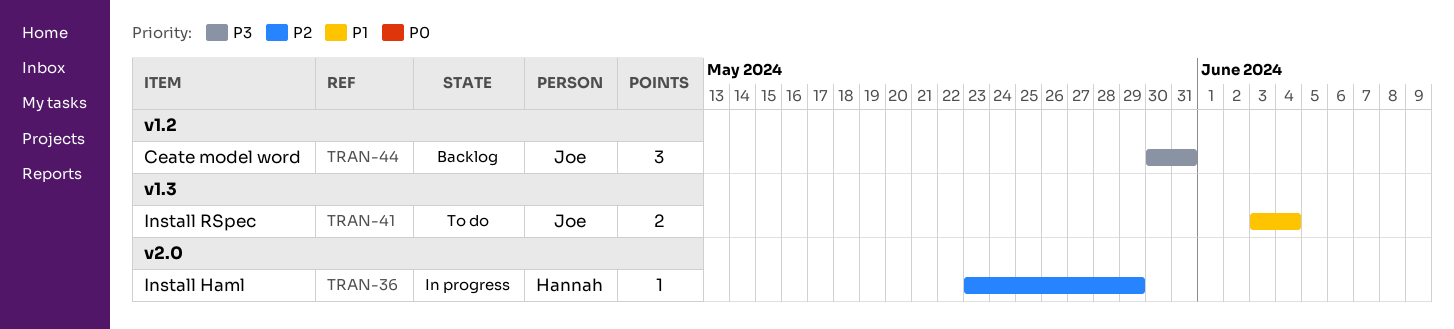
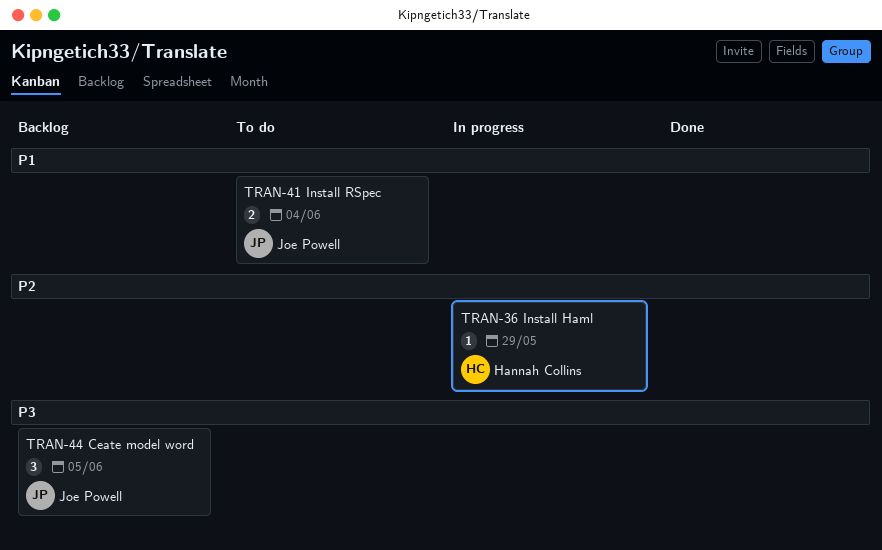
TRAN-44, due: May 31 -> Jun 5

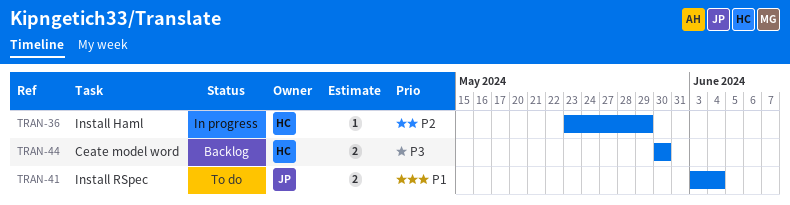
TRAN-44, owner: Joe Powell -> Hannah Collins
TRAN-44, estimate: 3 -> 2
TRAN-44, due: Jun 5 -> May 30

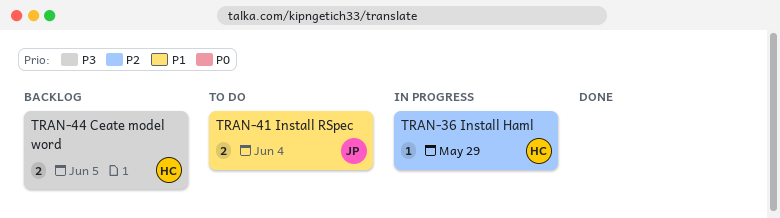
TRAN-44, due: May 30 -> Jun 5

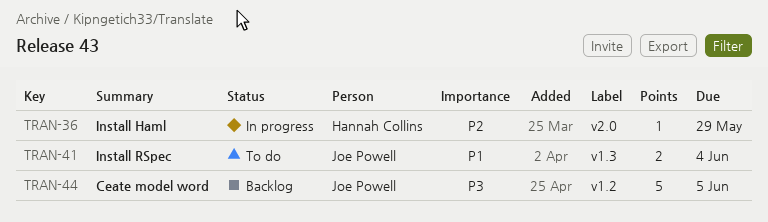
TRAN-44, owner: Hannah Collins -> Joe Powell
TRAN-44, estimate: 2 -> 5

